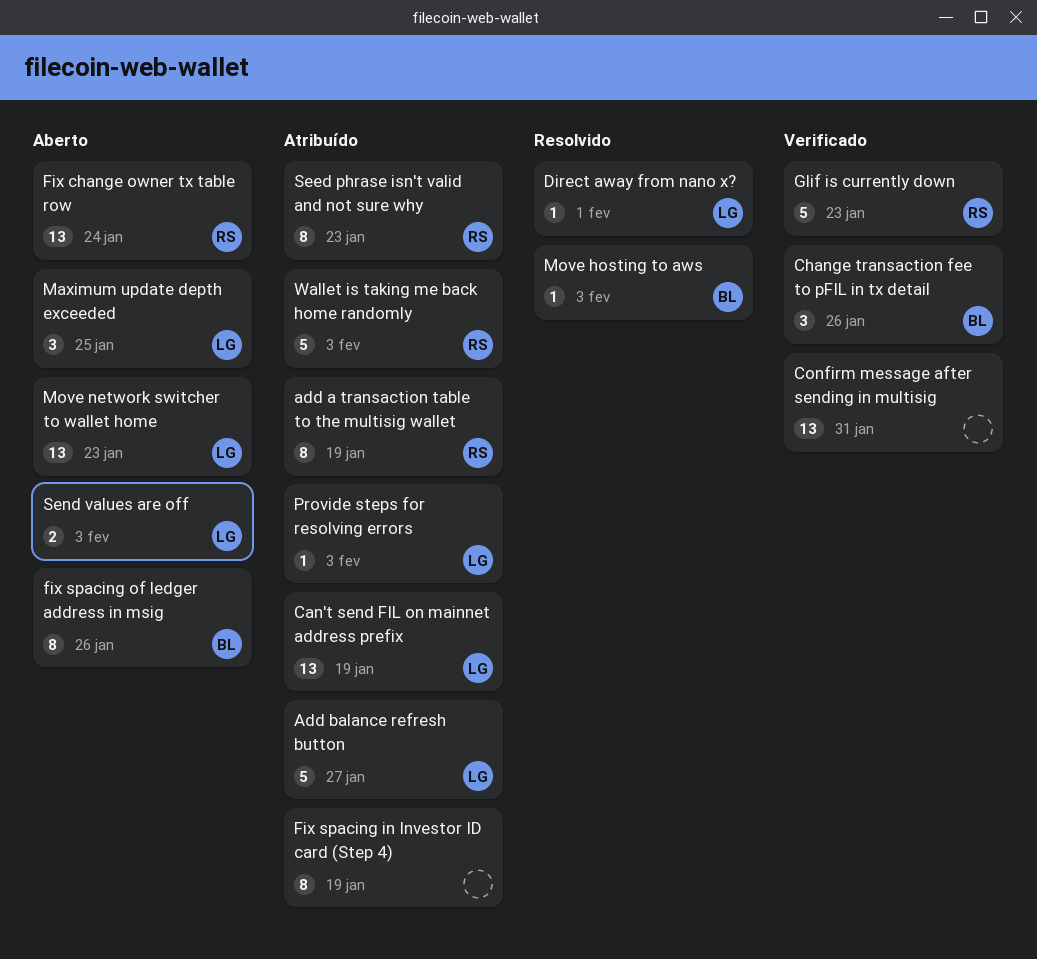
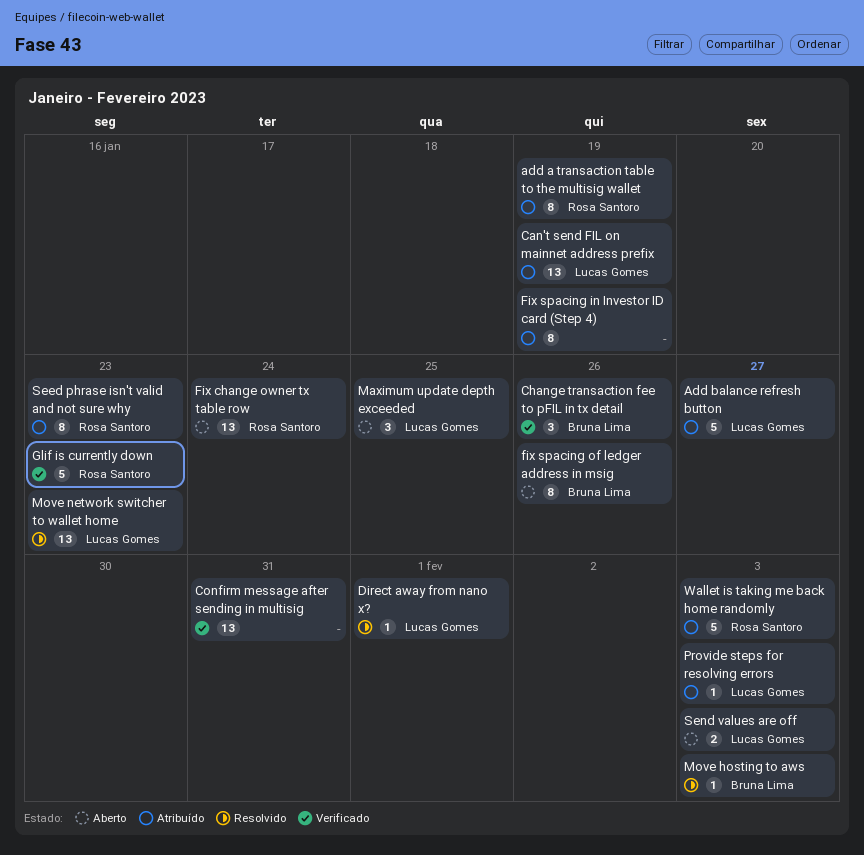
Move network switcher to wallet home, status: Aberto -> Resolvido

